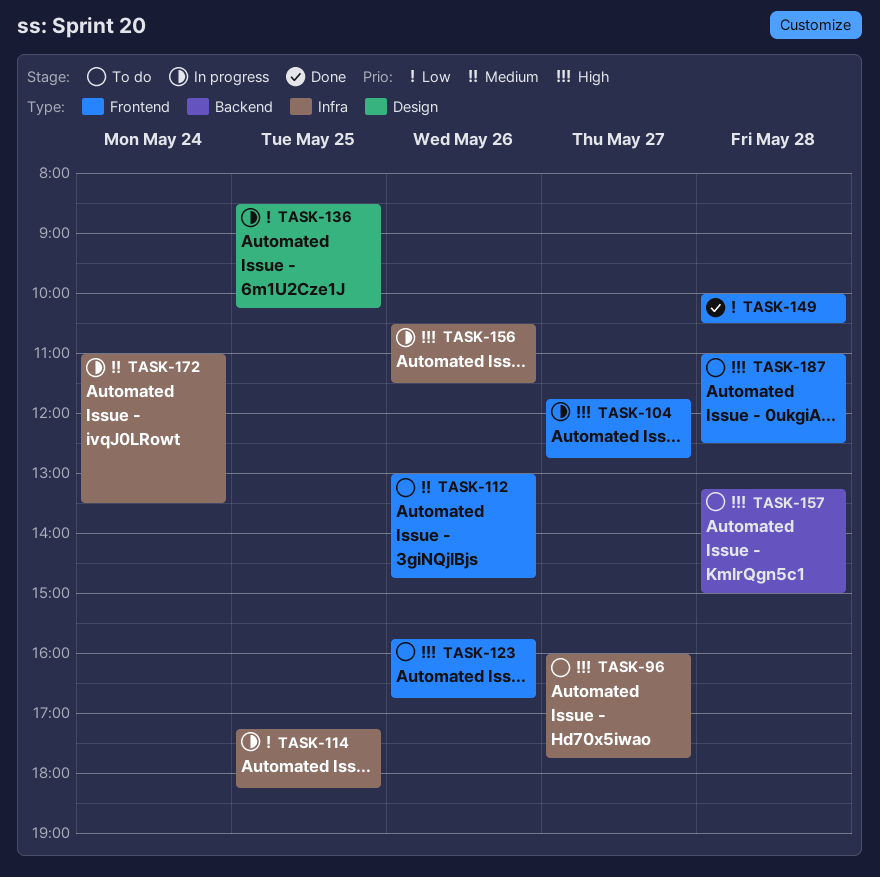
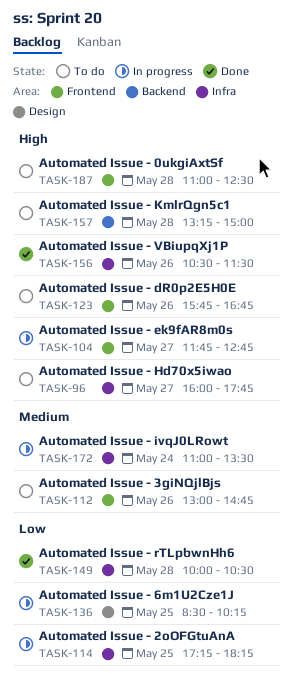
TASK-149, label: Frontend -> Infra
TASK-156, status: In progress -> Done

